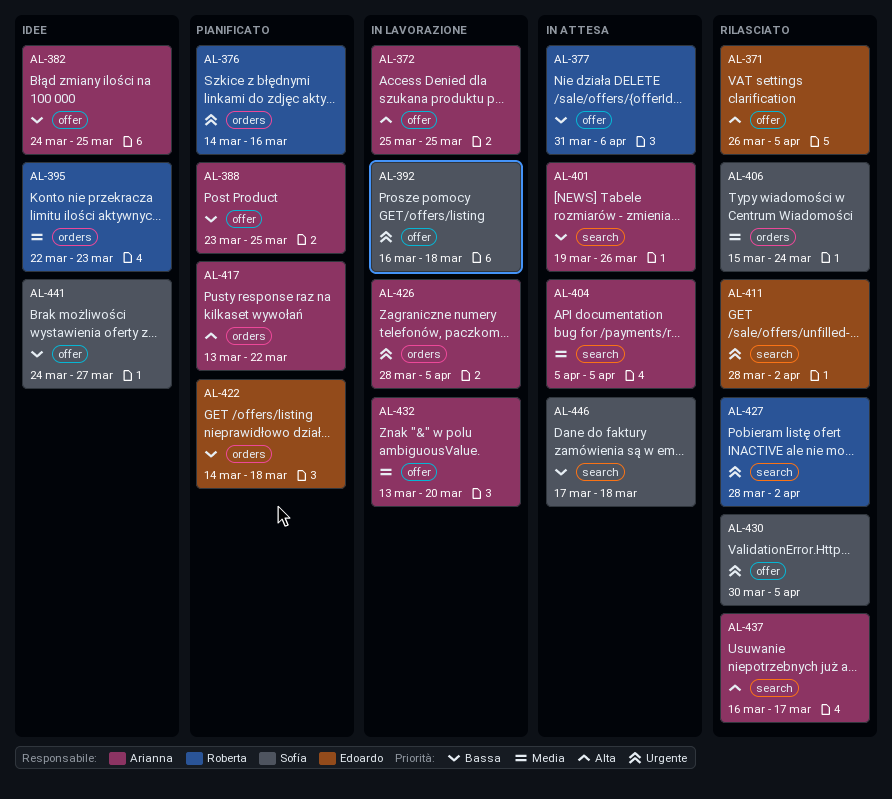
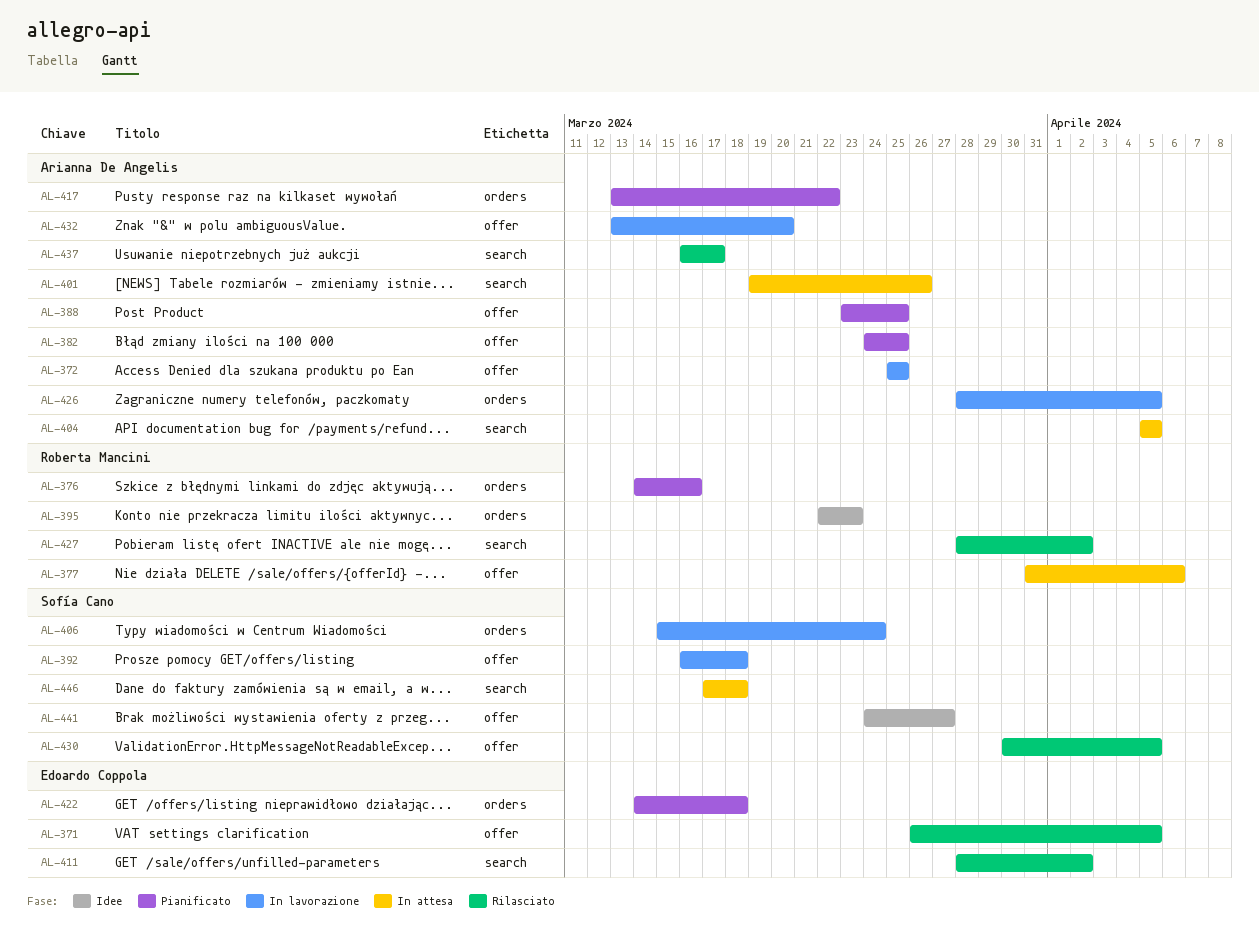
AL-382, status: Idee -> Pianificato
AL-406, status: Rilasciato -> In lavorazione

